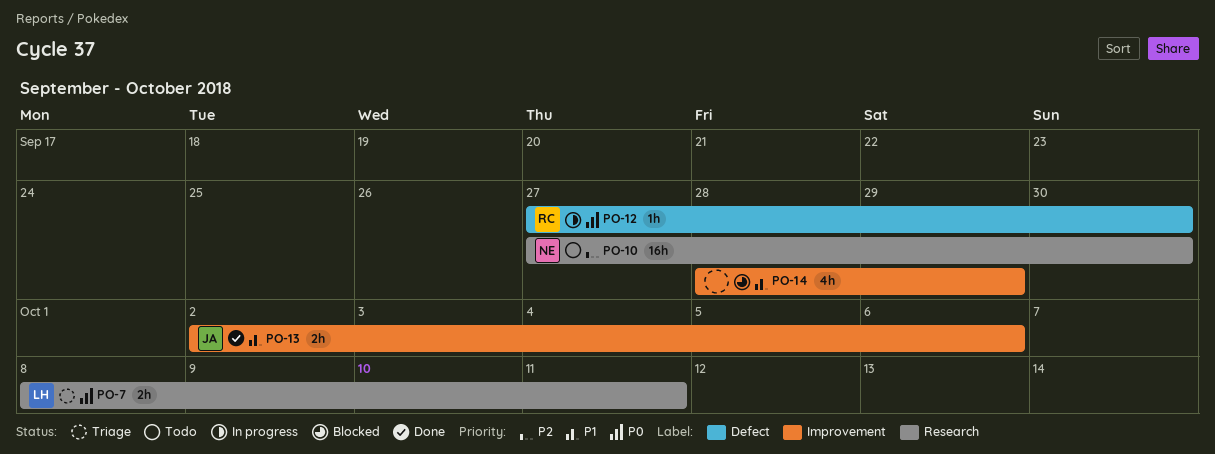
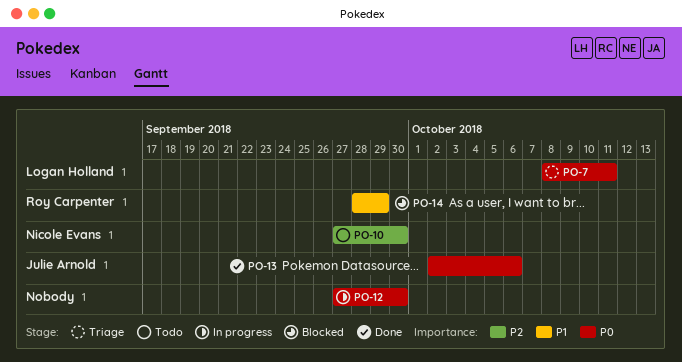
PO-12, owner: Roy Carpenter -> none
PO-13, priority: P1 -> P0
PO-14, owner: none -> Roy Carpenter

